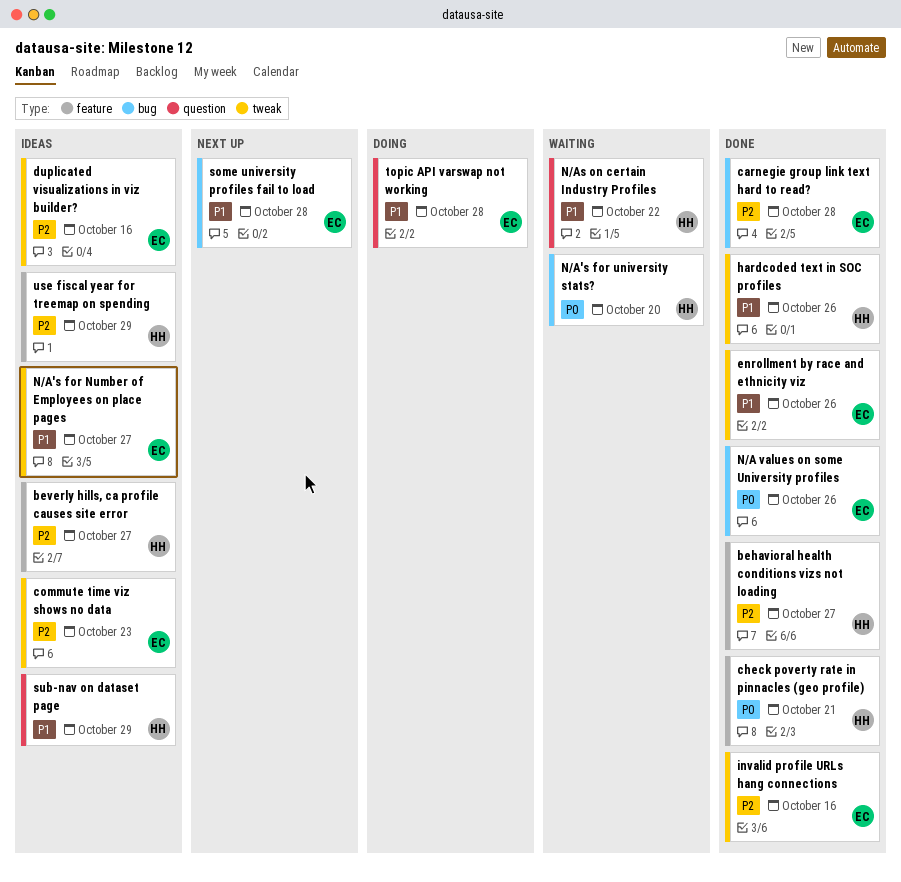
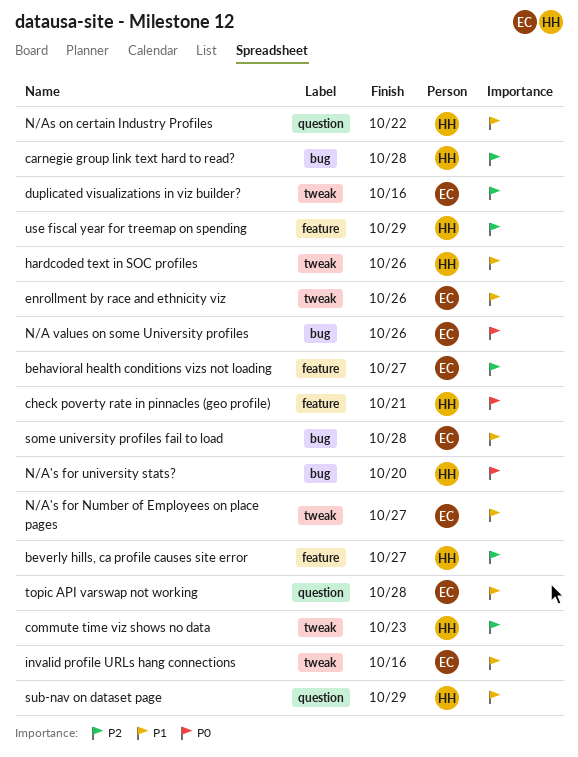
behavioral health conditions vizs not loading, owner: HH -> EC
carnegie group link text hard to read?, owner: EC -> HH
commute time viz shows no data, owner: EC -> HH
invalid profile URLs hang connections, priority: P2 -> P1

